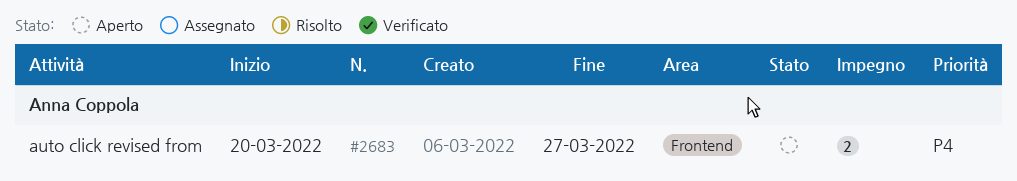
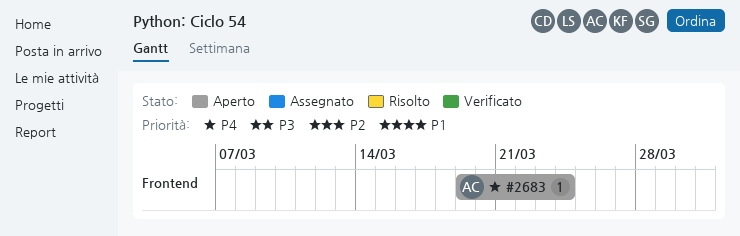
#2683, estimate: 2 -> 1
#2683, start: Mar 20 -> Mar 19
#2683, due: Mar 27 -> Mar 24

